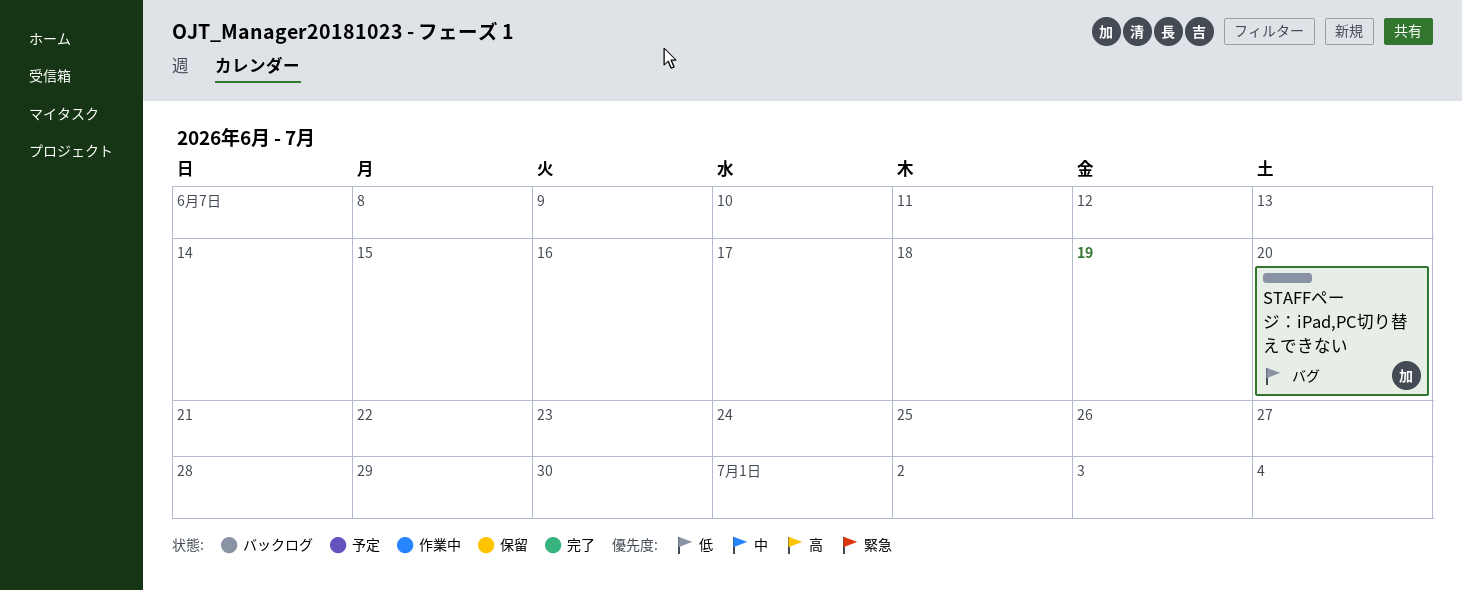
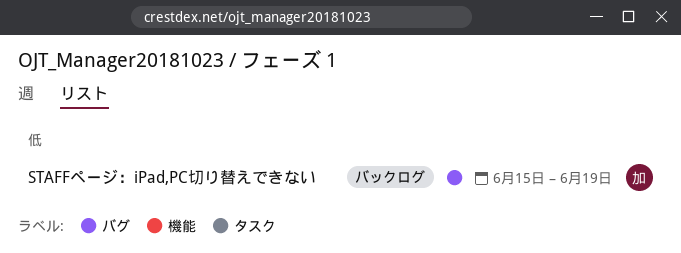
STAFFページ：iPad,PC切り替えできない, due: Jun 20 -> Jun 19

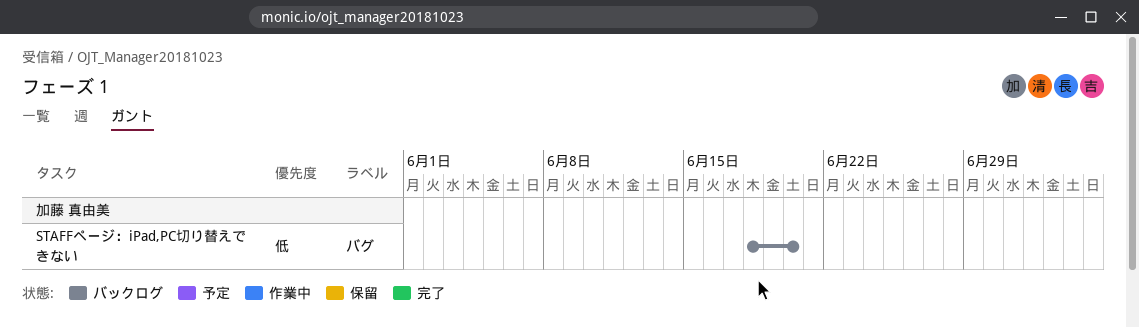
STAFFページ：iPad,PC切り替えできない, start: Jun 15 -> Jun 18
STAFFページ：iPad,PC切り替えできない, due: Jun 19 -> Jun 20

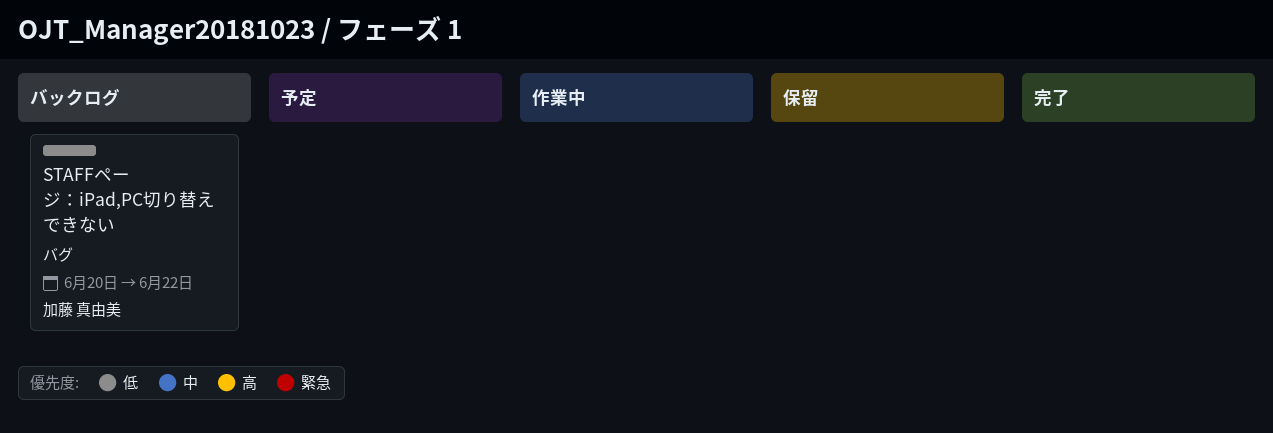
STAFFページ：iPad,PC切り替えできない, start: Jun 18 -> Jun 20
STAFFページ：iPad,PC切り替えできない, due: Jun 20 -> Jun 22

